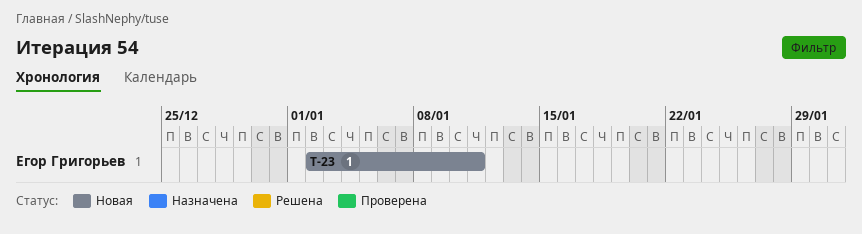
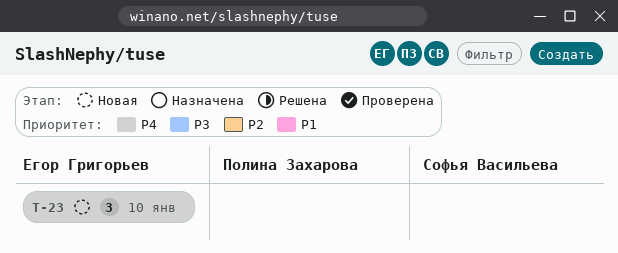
T-23, estimate: 1 -> 3
T-23, due: Jan 11 -> Jan 10

